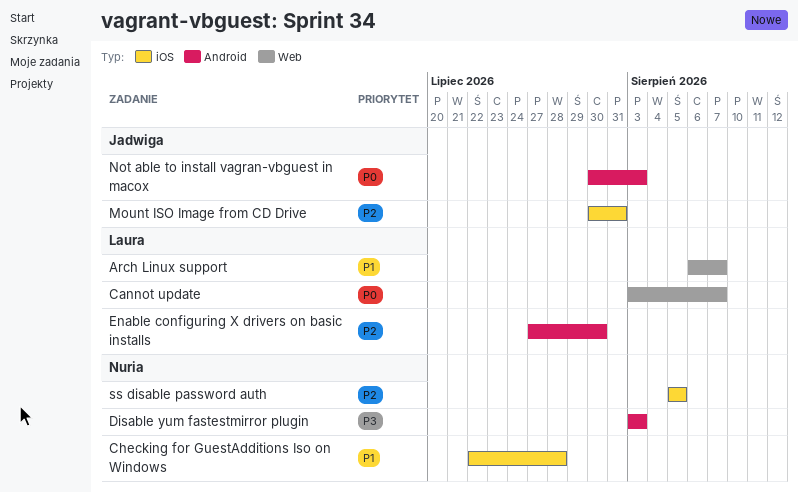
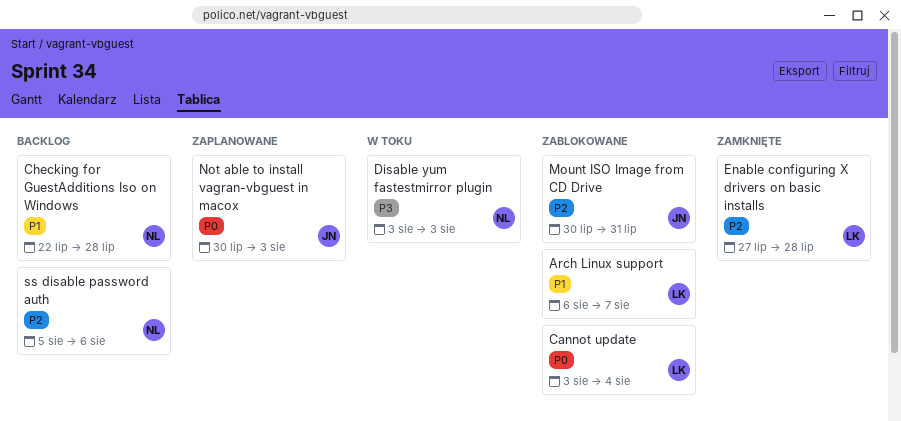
Cannot update, due: Aug 7 -> Aug 4
Enable configuring X drivers on basic installs, due: Jul 30 -> Jul 28
ss disable password auth, due: Aug 5 -> Aug 6

